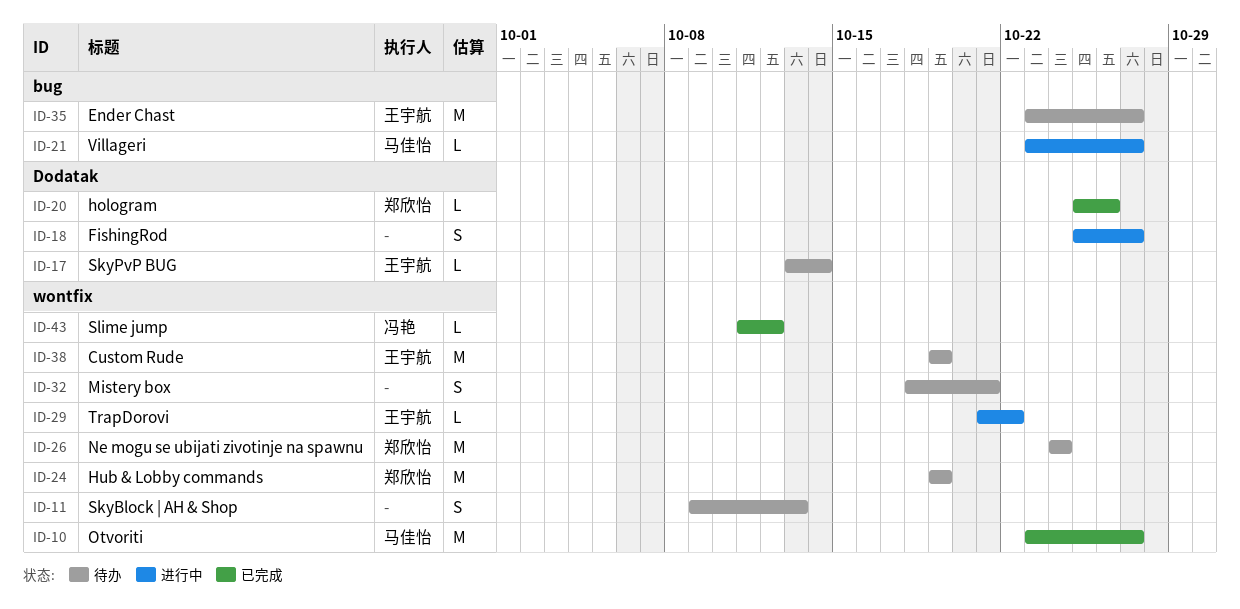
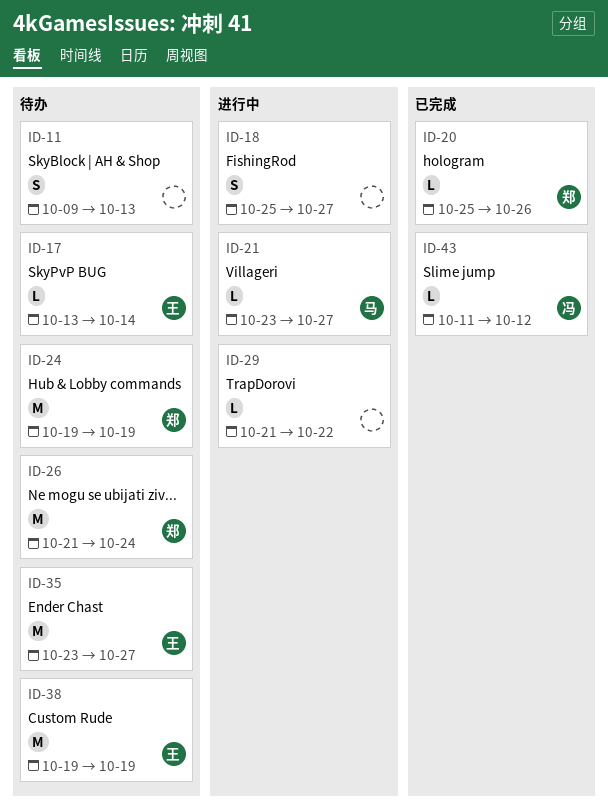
ID-10: present -> none
ID-26, start: Oct 24 -> Oct 21
ID-29, owner: 王宇航 -> none
ID-32: present -> none

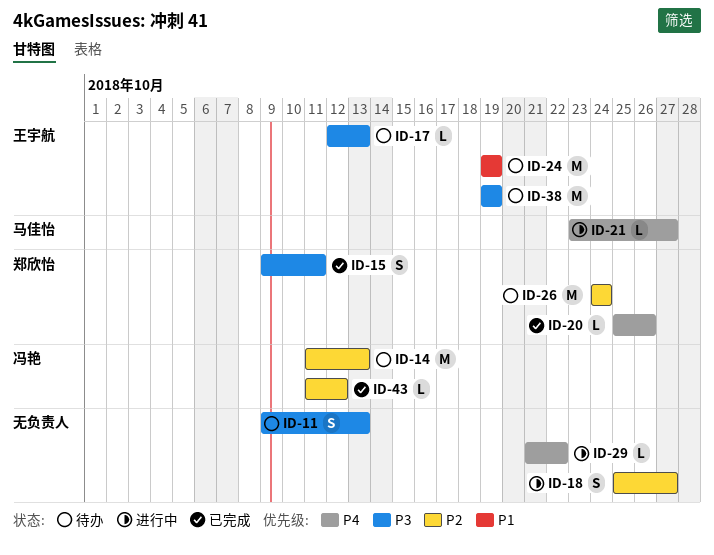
ID-14: none -> present
ID-15: none -> present
ID-17, start: Oct 13 -> Oct 12
ID-17, due: Oct 14 -> Oct 13
ID-24, owner: 郑欣怡 -> 王宇航
ID-26, start: Oct 21 -> Oct 24
ID-35: present -> none

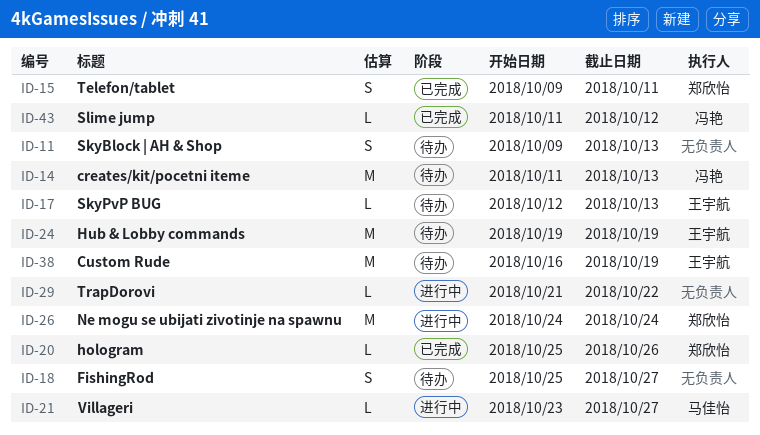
ID-18, status: 进行中 -> 待办
ID-26, status: 待办 -> 进行中
ID-38, start: Oct 19 -> Oct 16

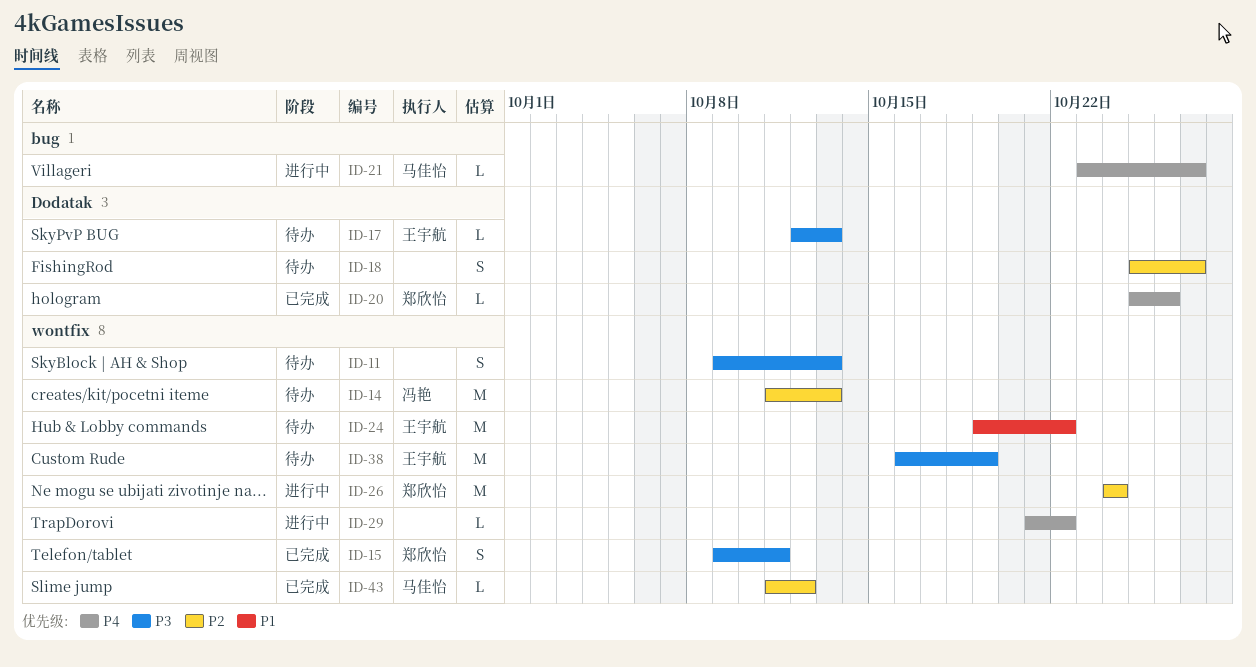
ID-24, due: Oct 19 -> Oct 22
ID-43, owner: 冯艳 -> 马佳怡

